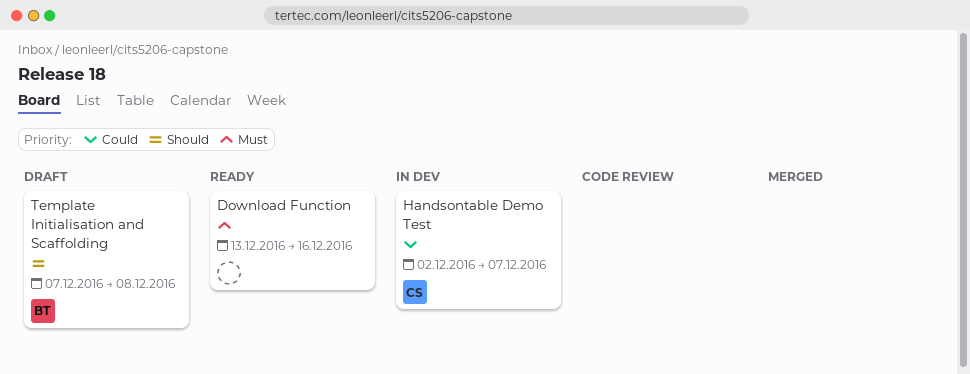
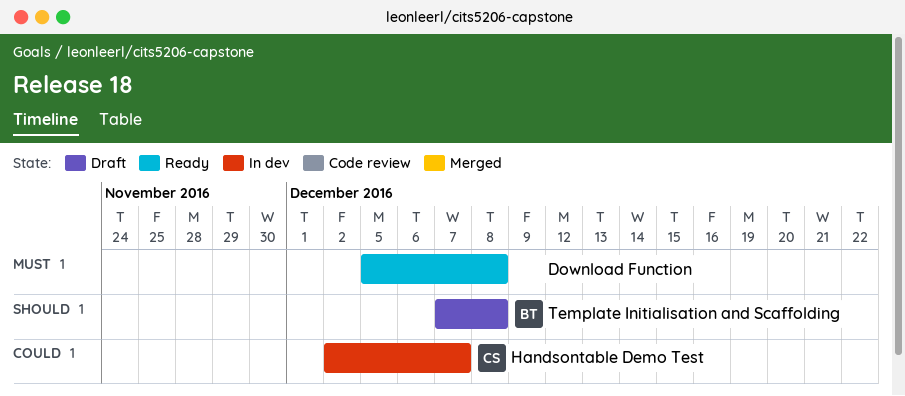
Download Function, start: Dec 13 -> Dec 5
Download Function, due: Dec 16 -> Dec 8

